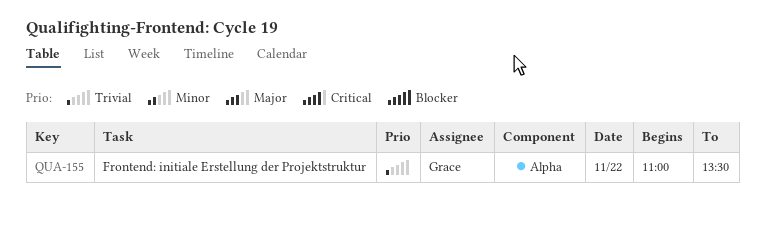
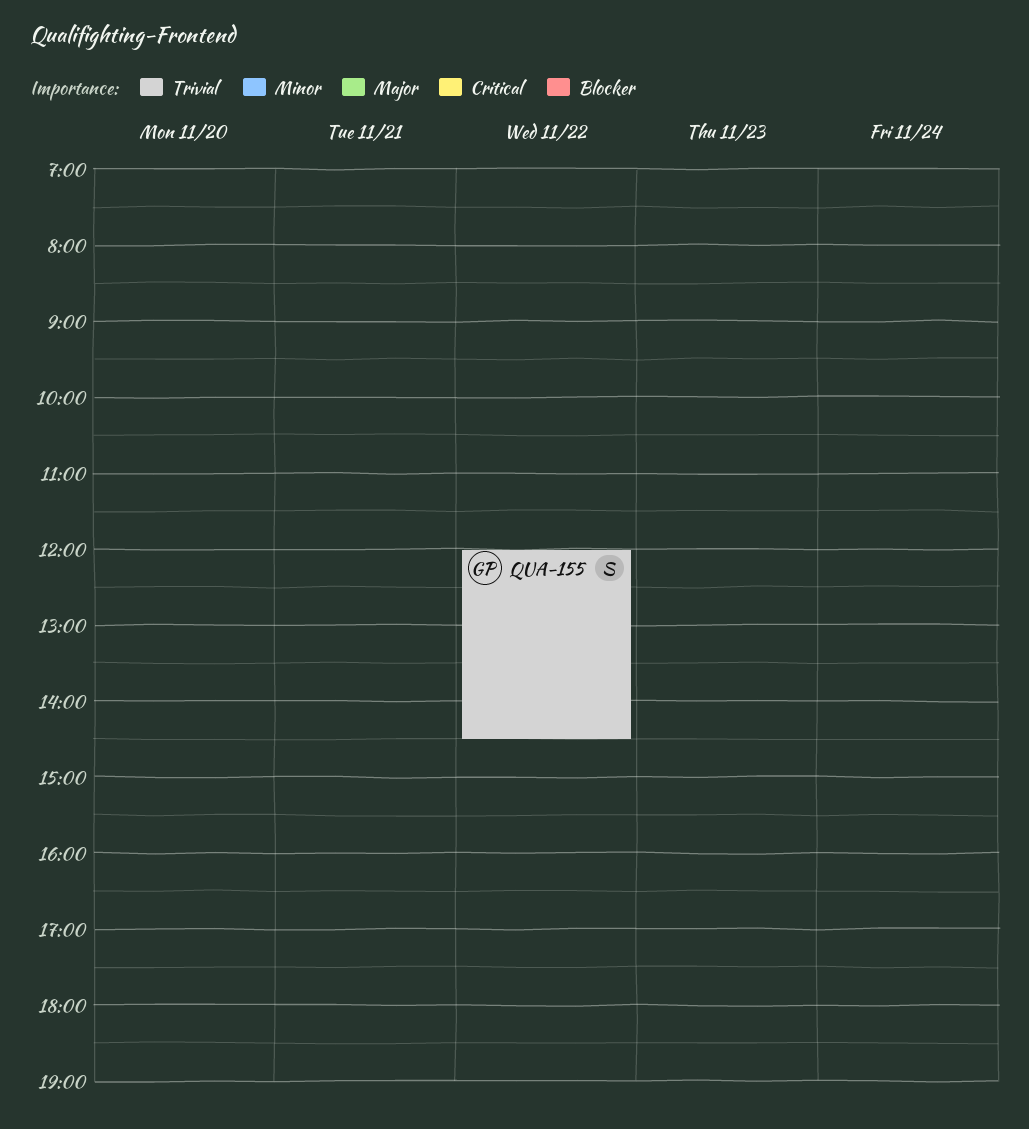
QUA-155, begins: 11:00 -> 12:00
QUA-155, ends: 13:30 -> 14:30

